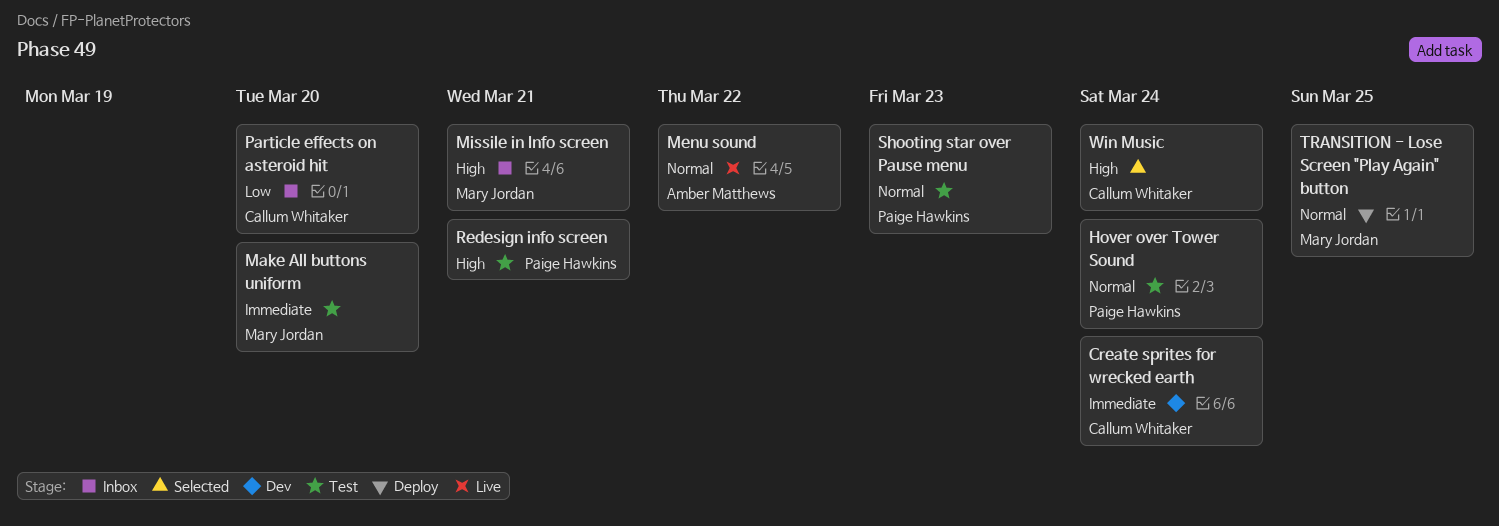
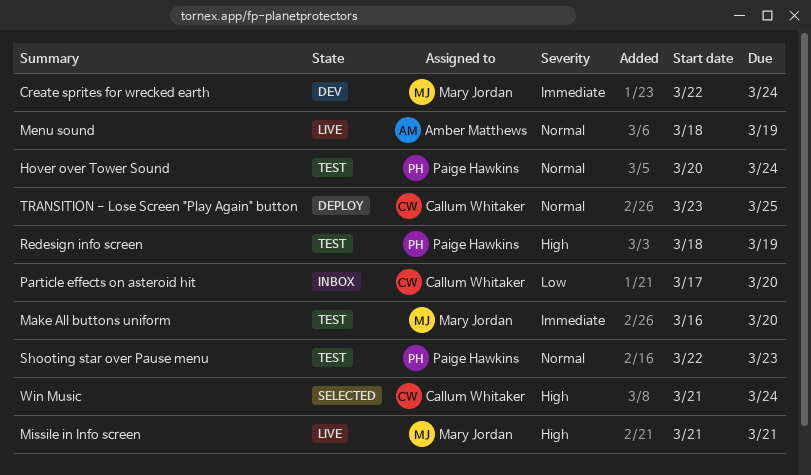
Create sprites for wrecked earth, owner: Callum Whitaker -> Mary Jordan
Menu sound, due: Mar 22 -> Mar 19
Missile in Info screen, status: Inbox -> Live
Redesign info screen, due: Mar 21 -> Mar 19
TRANSITION - Lose Screen "Play Again" button, owner: Mary Jordan -> Callum Whitaker

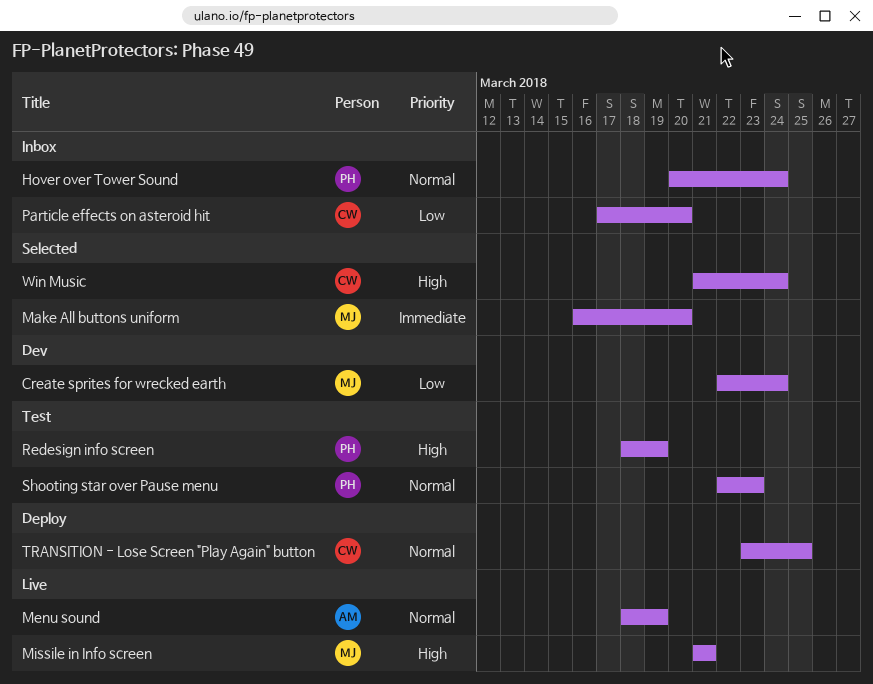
Create sprites for wrecked earth, priority: Immediate -> Low
Hover over Tower Sound, status: Test -> Inbox
Make All buttons uniform, status: Test -> Selected

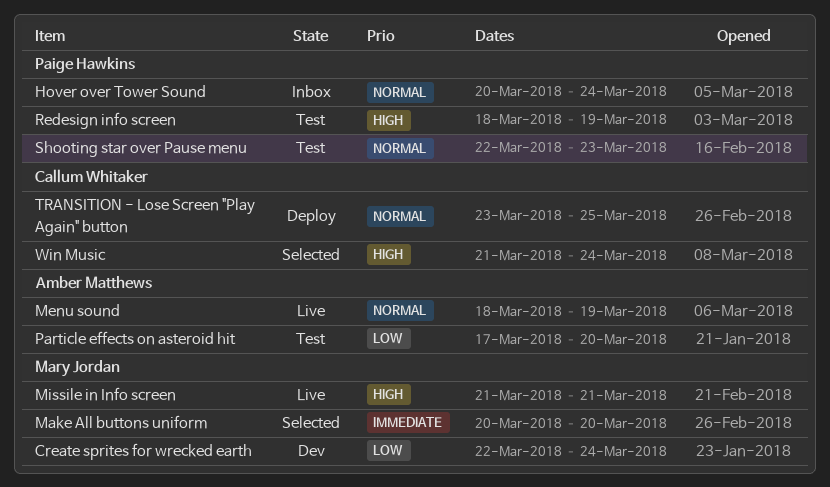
Make All buttons uniform, start: Mar 16 -> Mar 20
Particle effects on asteroid hit, status: Inbox -> Test
Particle effects on asteroid hit, owner: Callum Whitaker -> Amber Matthews

